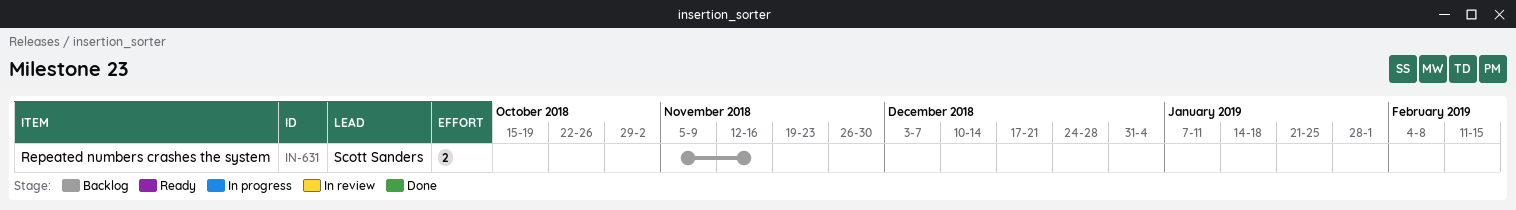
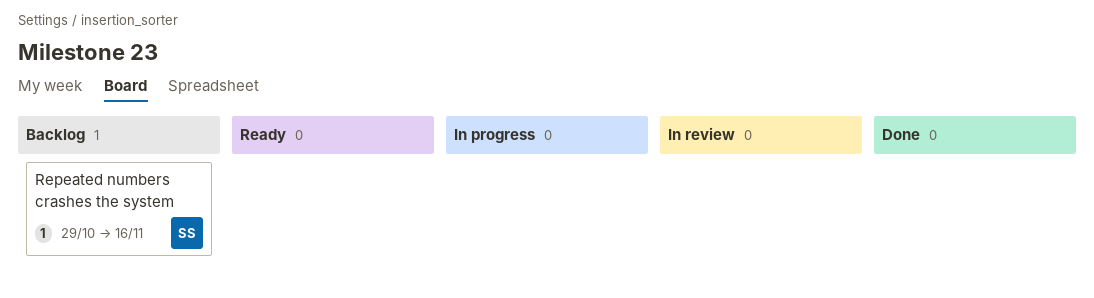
Repeated numbers crashes the system, estimate: 2 -> 1
Repeated numbers crashes the system, start: Nov 5 -> Oct 29

